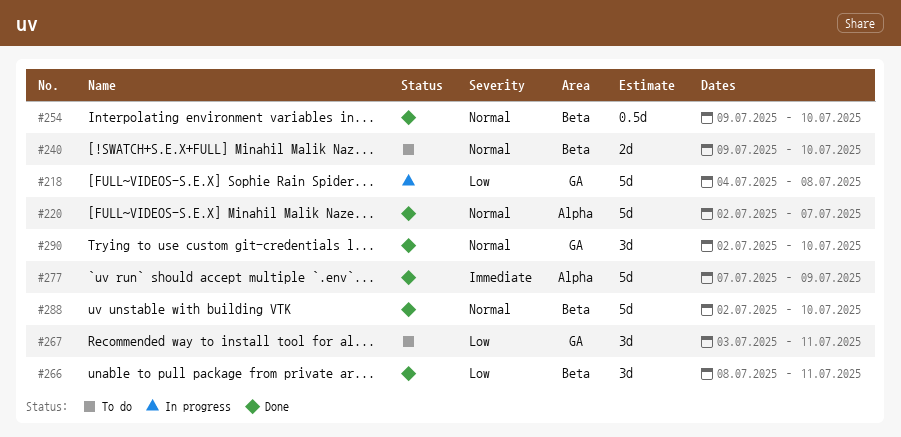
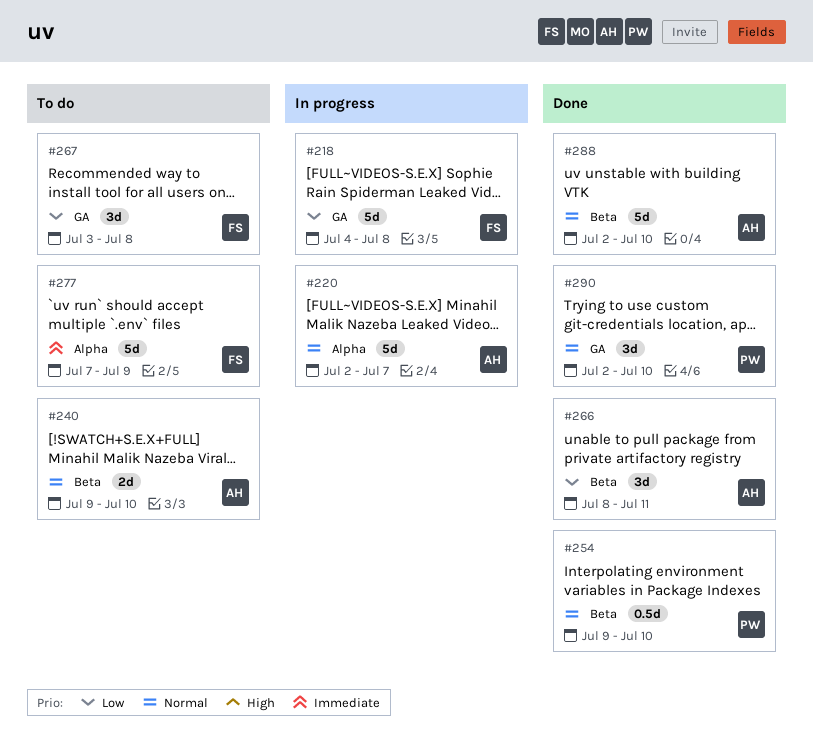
#220, status: Done -> In progress
#267, due: Jul 11 -> Jul 8
#277, status: Done -> To do

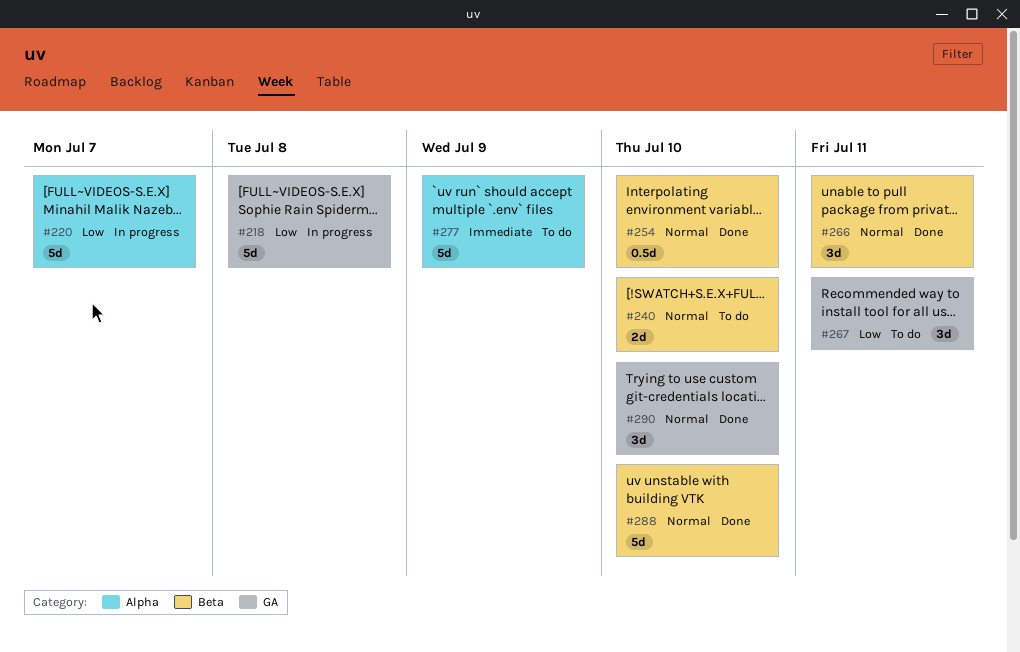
#220, priority: Normal -> Low
#266, priority: Low -> Normal
#267, due: Jul 8 -> Jul 11

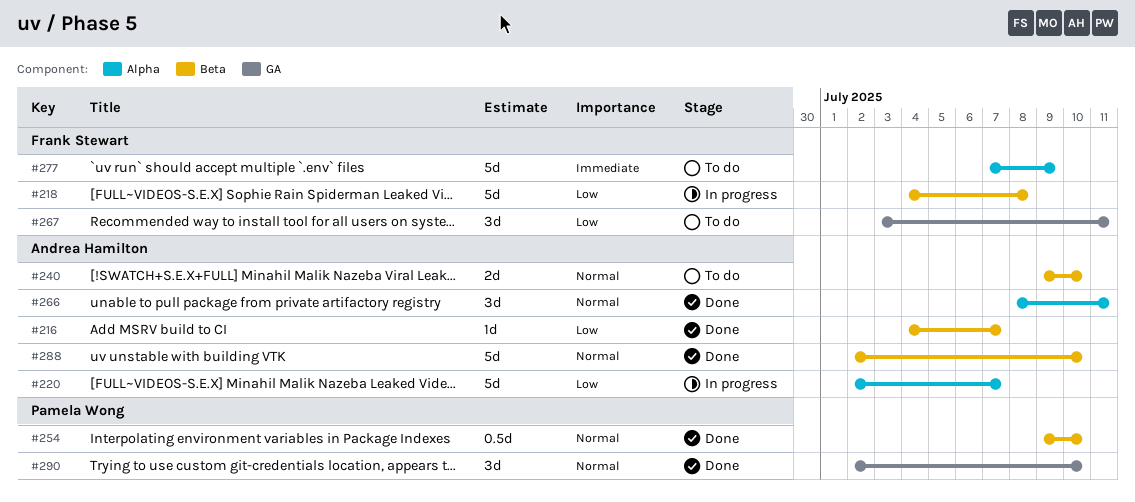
#216: none -> present
#218, label: GA -> Beta
#266, label: Beta -> Alpha

